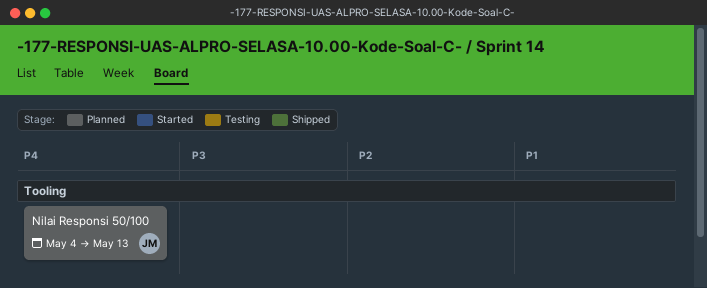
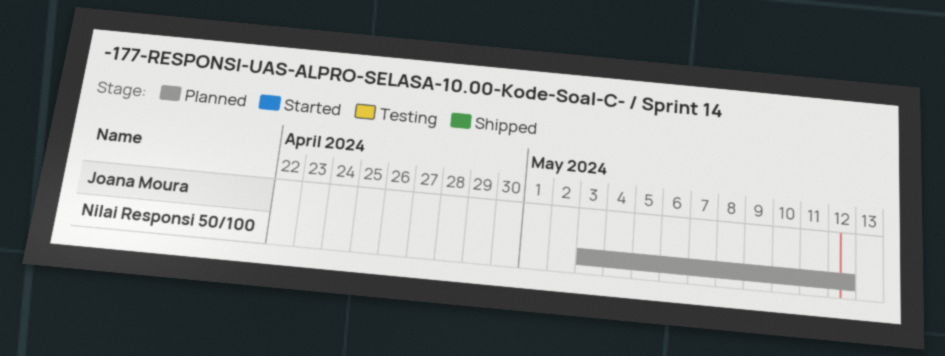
Nilai Responsi 50/100, start: May 4 -> May 3
Nilai Responsi 50/100, due: May 13 -> May 12

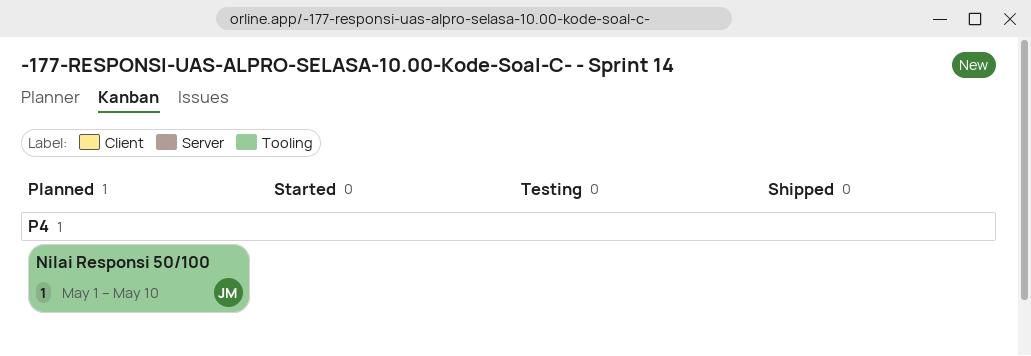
Nilai Responsi 50/100, start: May 3 -> May 1
Nilai Responsi 50/100, due: May 12 -> May 10

